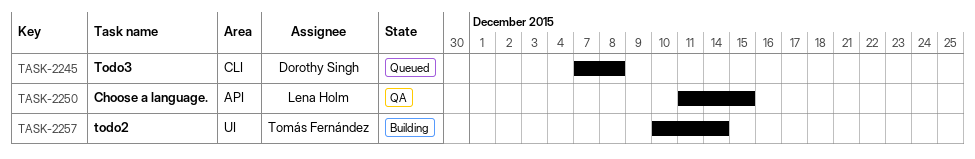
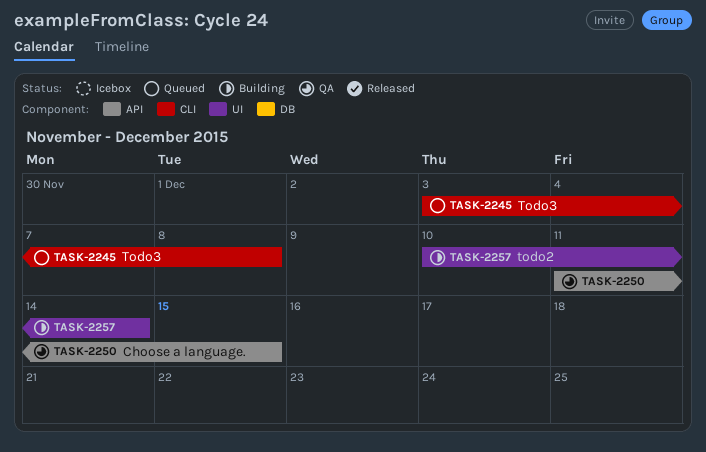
TASK-2245, start: Dec 7 -> Dec 3

